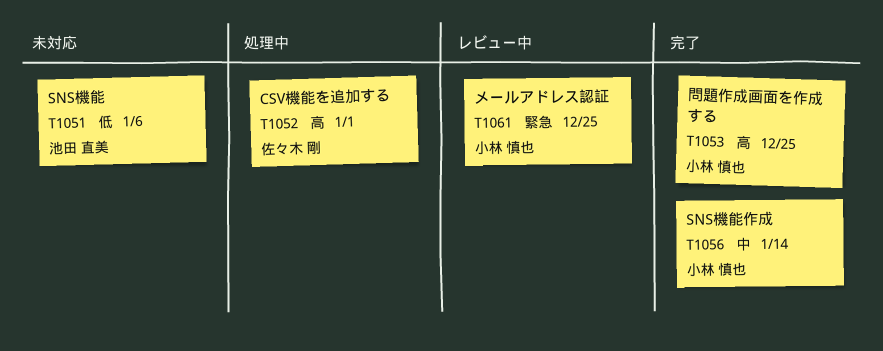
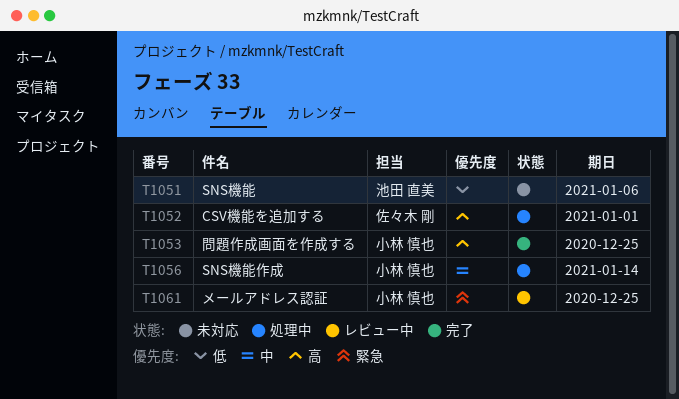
T1056, status: 完了 -> 処理中

